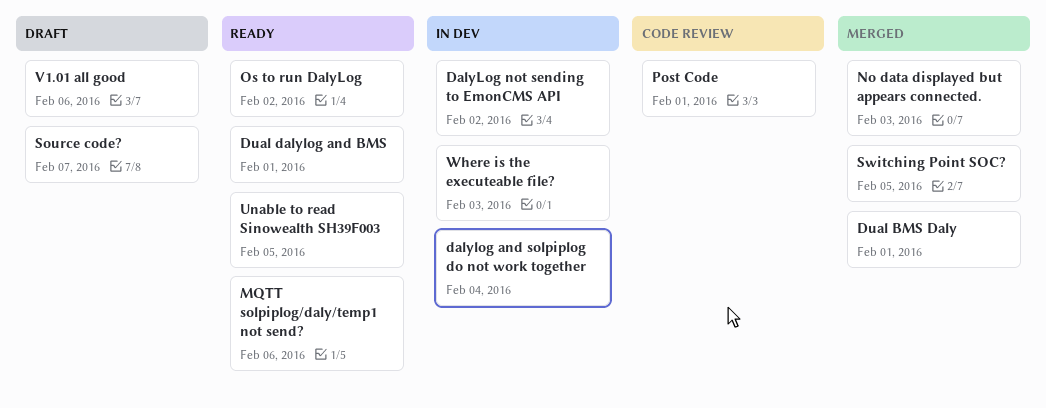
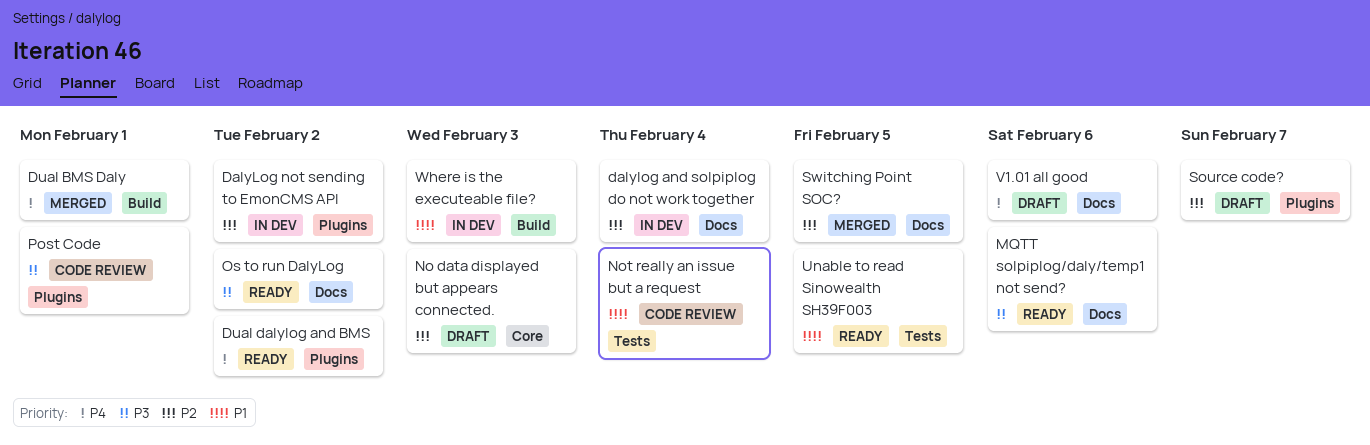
Dual dalylog and BMS, due: Feb 1 -> Feb 2
No data displayed but appears connected., status: Merged -> Draft
Not really an issue but a request: none -> present

